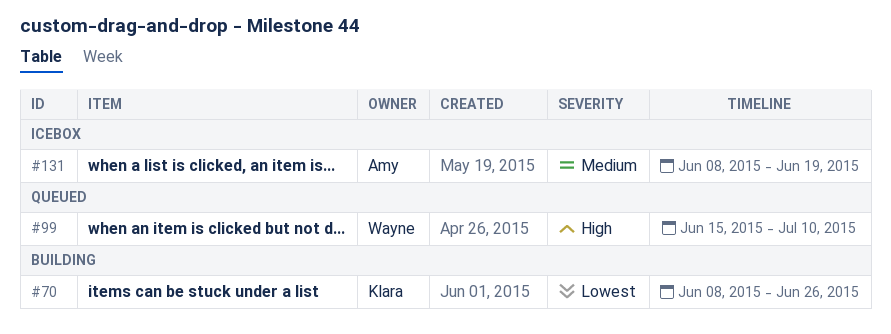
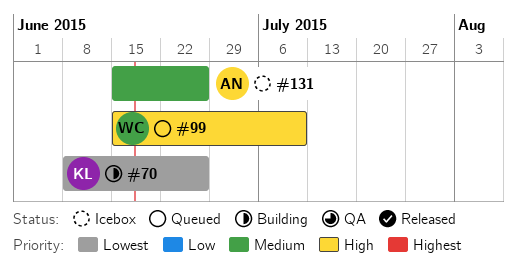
#131, start: Jun 8 -> Jun 15
#131, due: Jun 19 -> Jun 26

